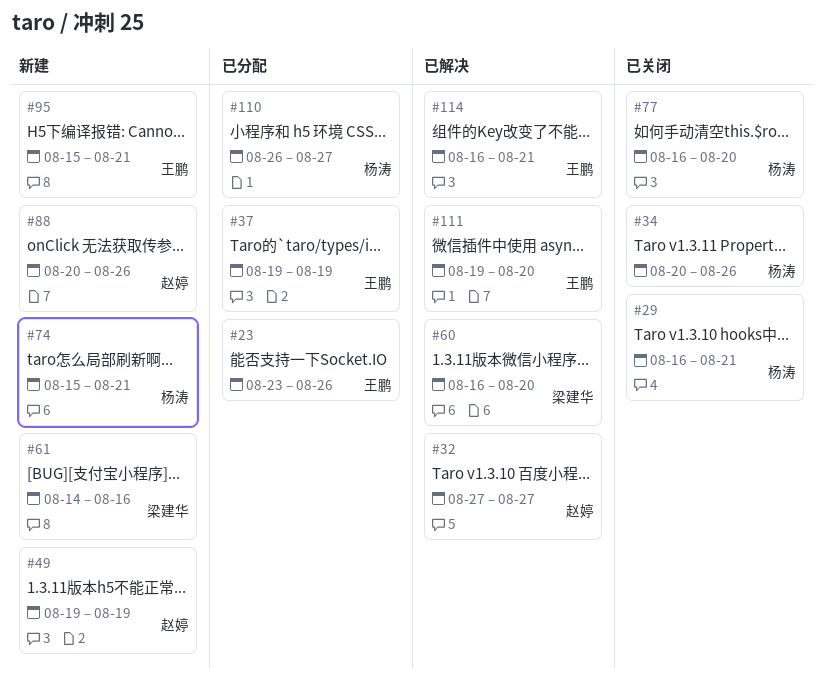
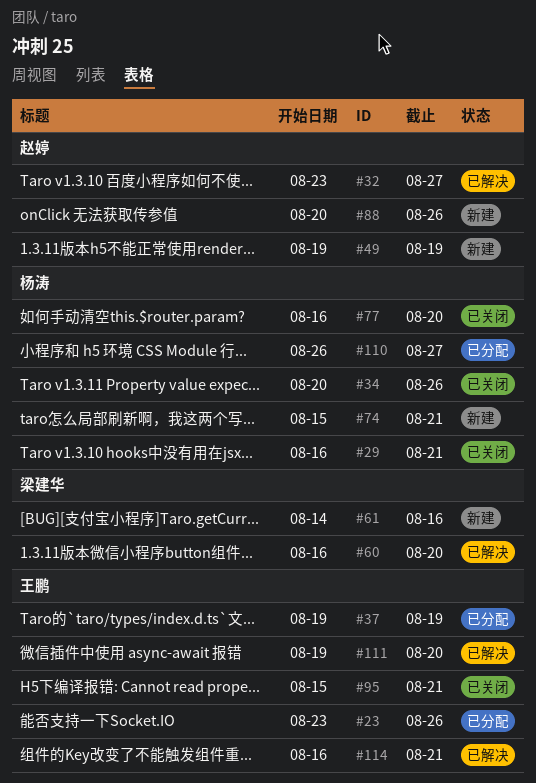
#32, start: Aug 27 -> Aug 23
#95, status: 新建 -> 已关闭

